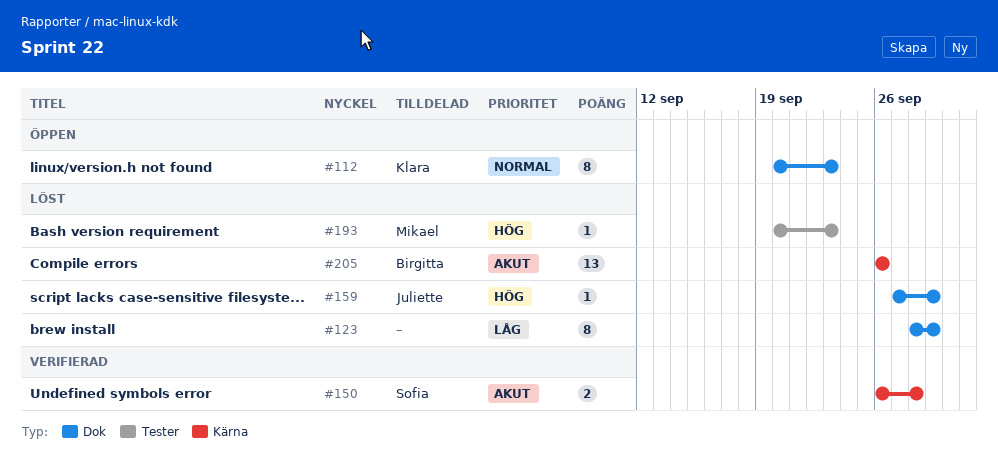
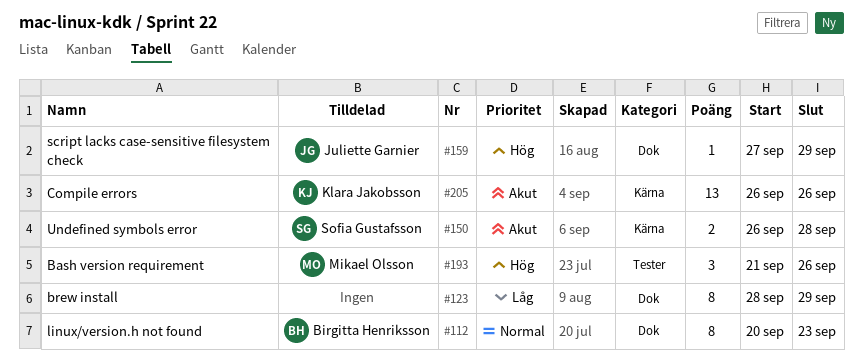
#112, owner: Klara Jakobsson -> Birgitta Henriksson
#193, estimate: 1 -> 3
#193, start: Sep 20 -> Sep 21
#193, due: Sep 23 -> Sep 26
#205, owner: Birgitta Henriksson -> Klara Jakobsson

